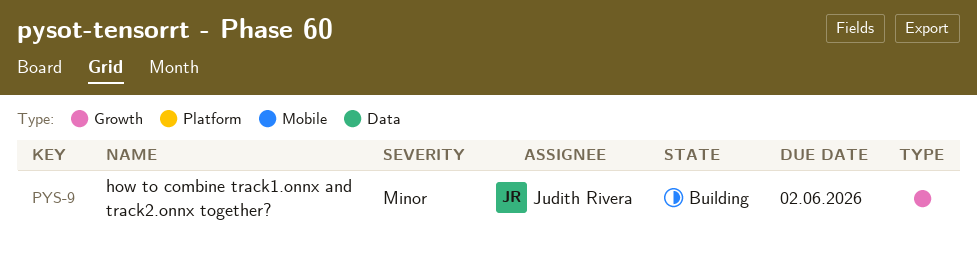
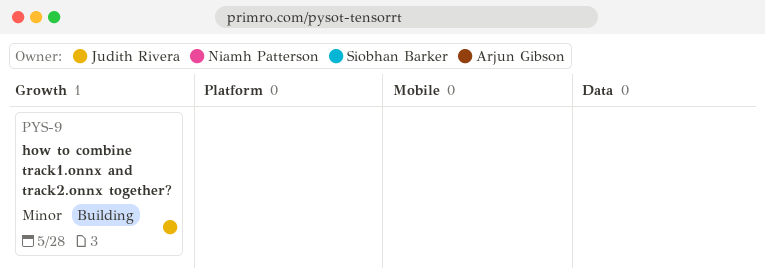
PYS-9, due: Jun 2 -> May 28

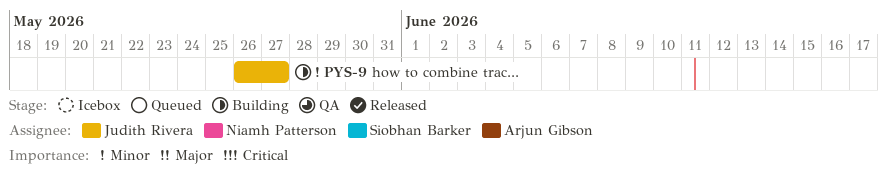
PYS-9, due: May 28 -> May 27

